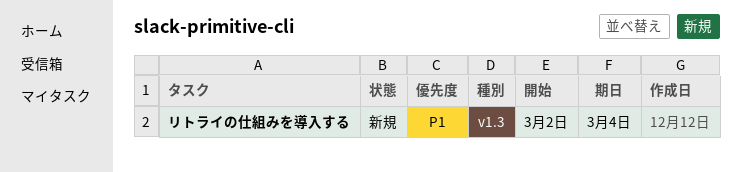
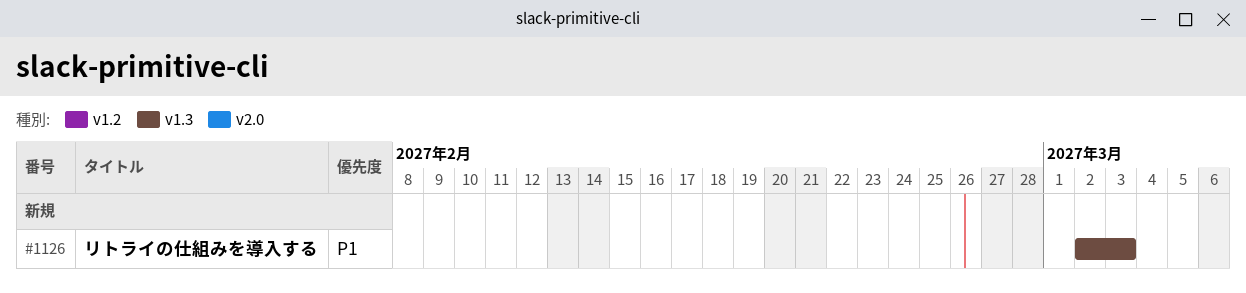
リトライの仕組みを導入する, due: Mar 4 -> Mar 3

